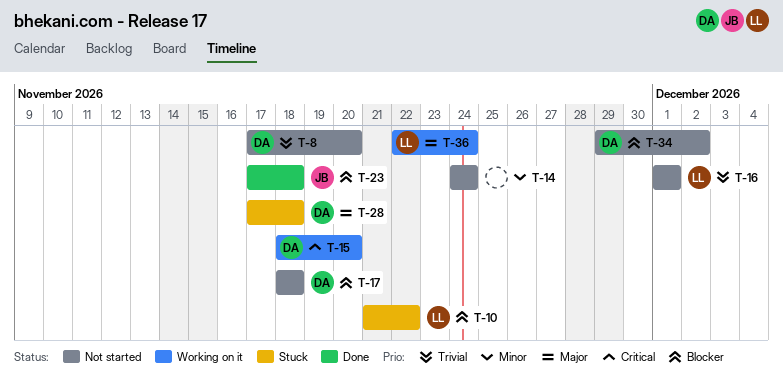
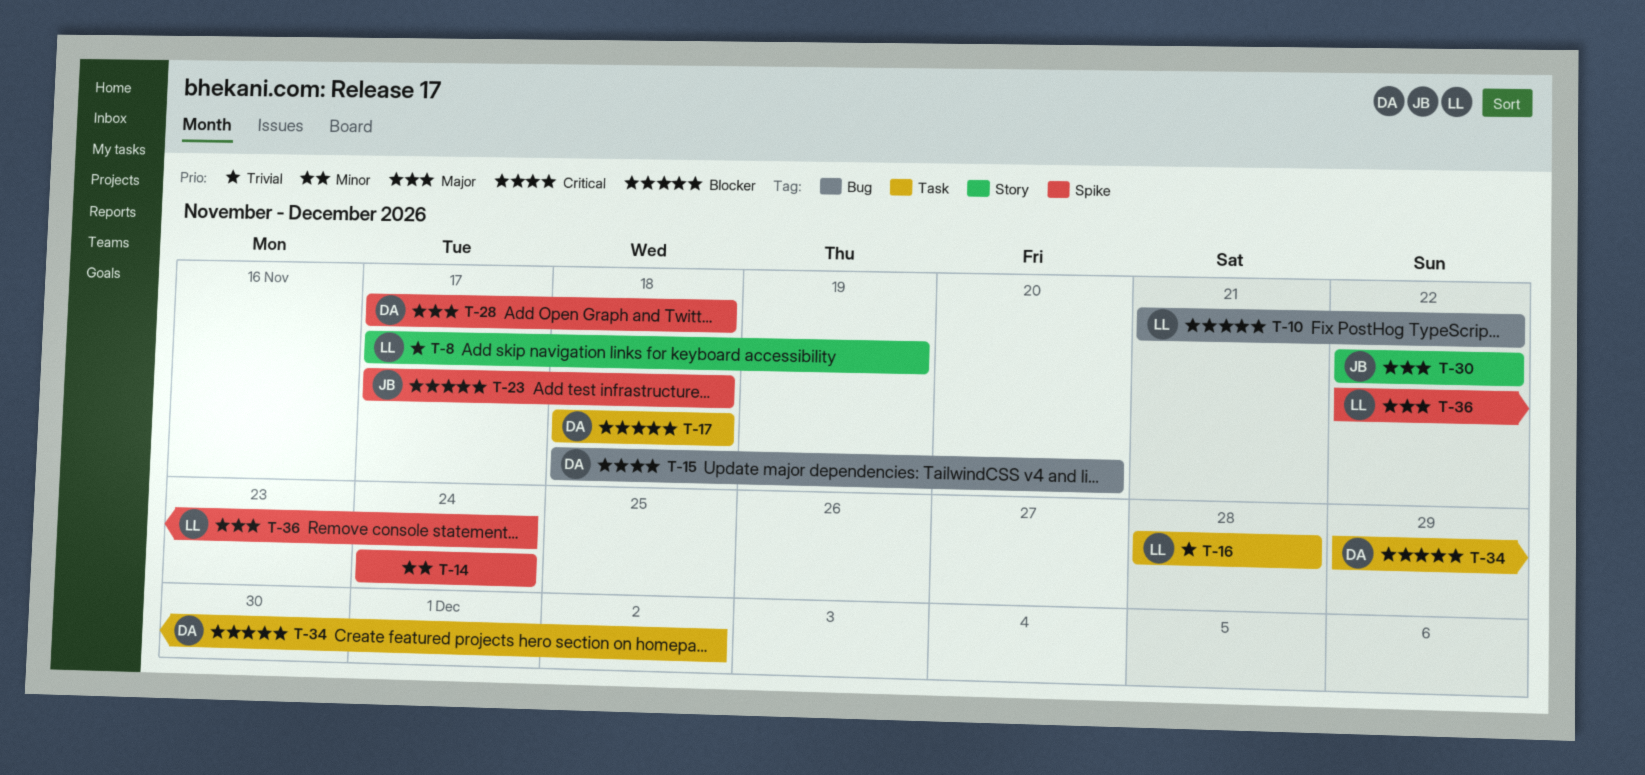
T-8, owner: DA -> LL
T-8, due: Nov 20 -> Nov 19
T-16, start: Dec 1 -> Nov 28
T-16, due: Dec 1 -> Nov 28
T-30: none -> present

